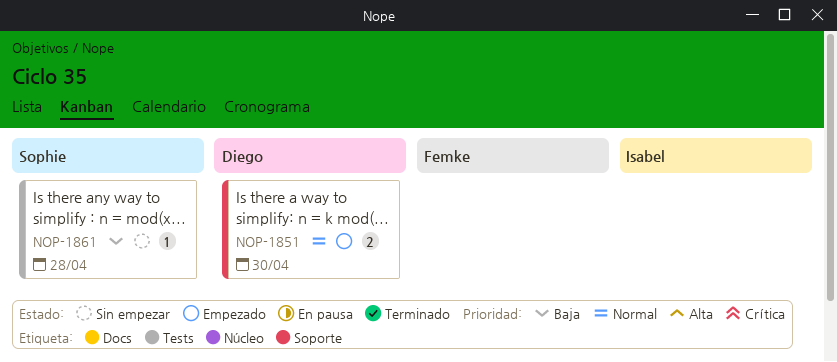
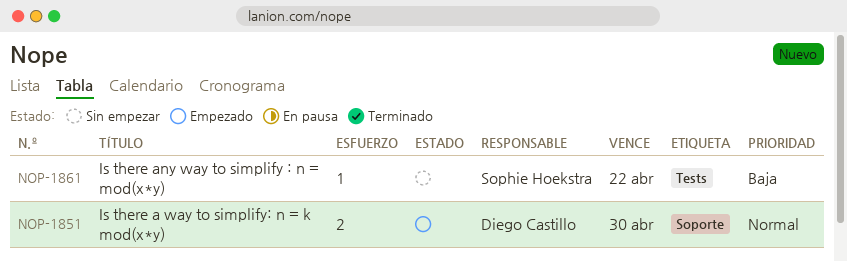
NOP-1861, due: Apr 28 -> Apr 22

